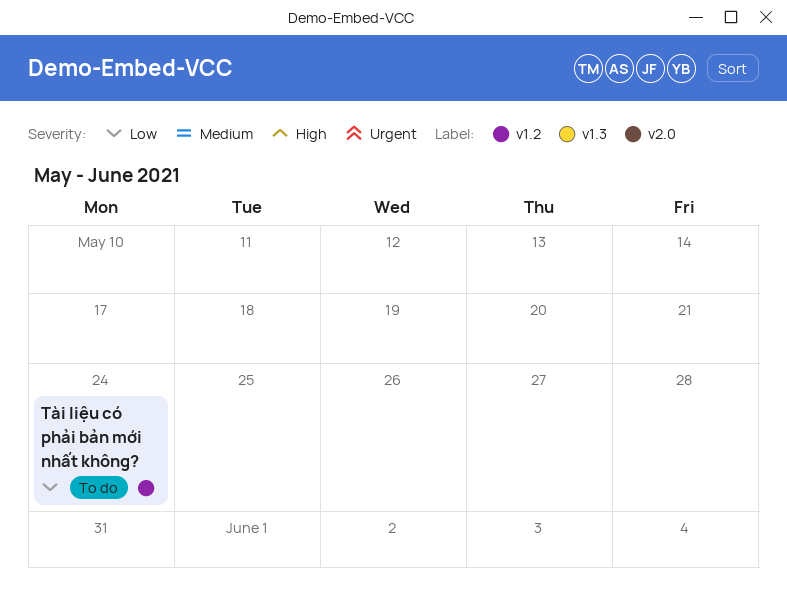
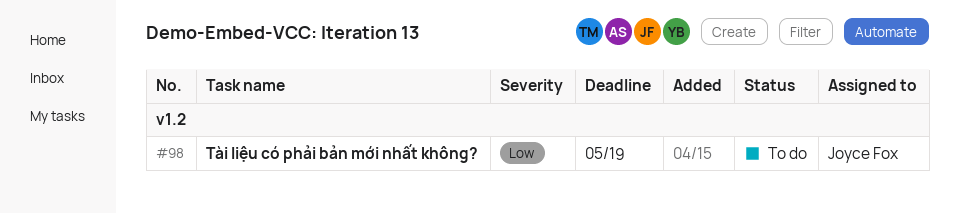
Tài liệu có phải bản mới nhất không?, due: May 24 -> May 19

